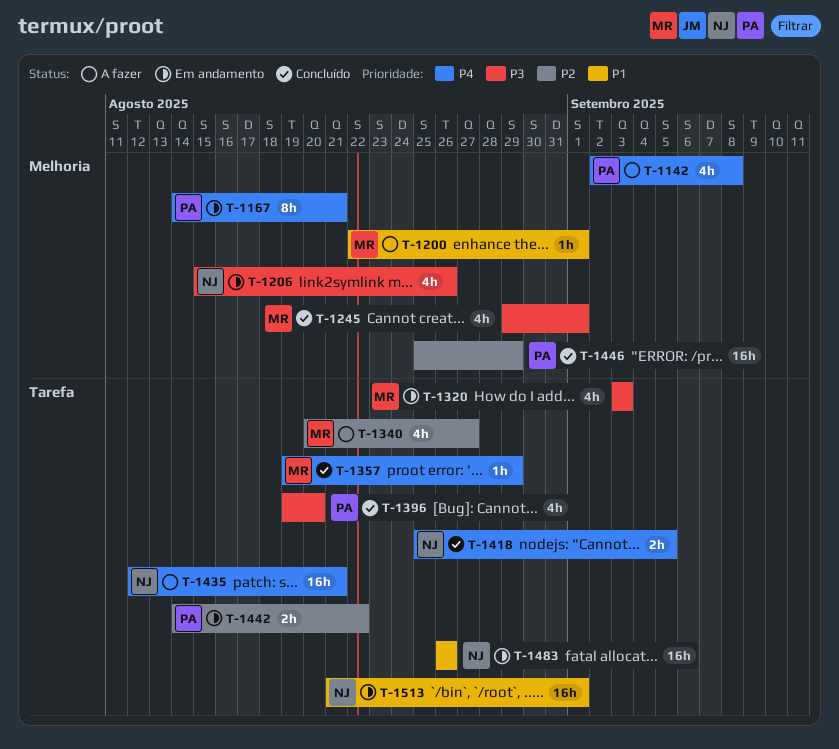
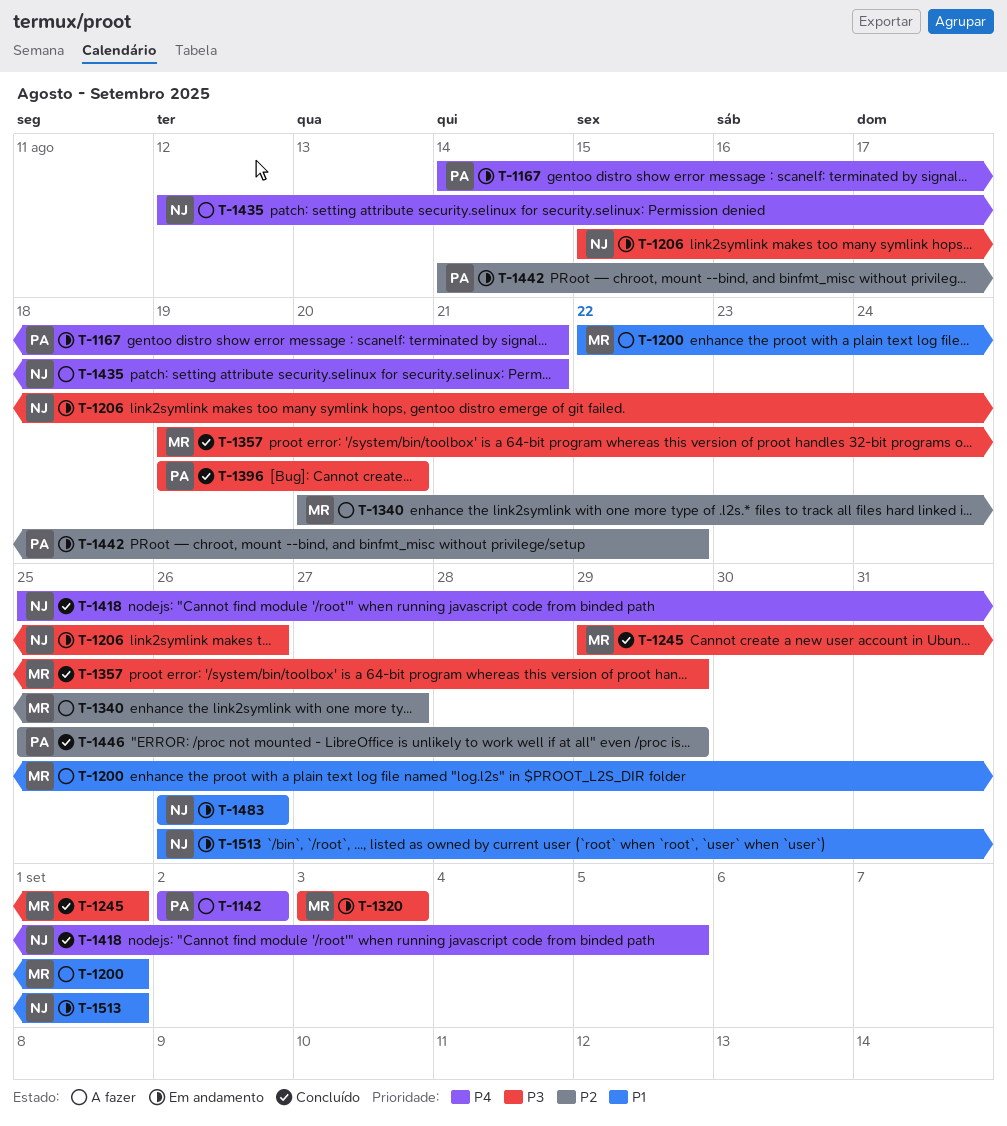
T-1142, due: Sep 8 -> Sep 2
T-1357, priority: P4 -> P3
T-1513, start: Aug 21 -> Aug 26

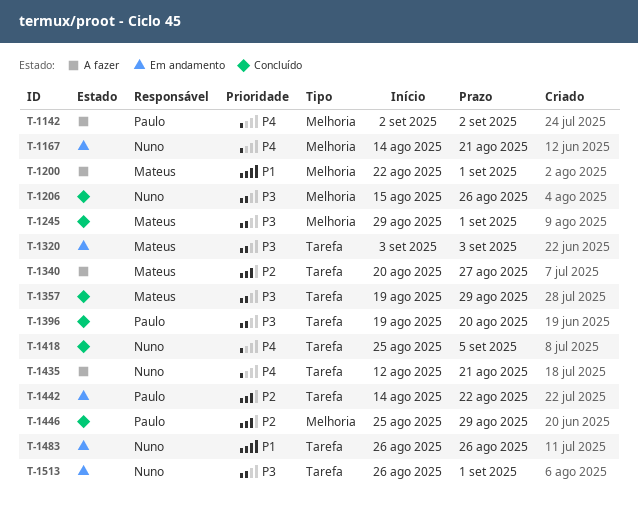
T-1167, owner: Paulo -> Nuno
T-1206, status: Em andamento -> Concluído
T-1513, priority: P1 -> P3

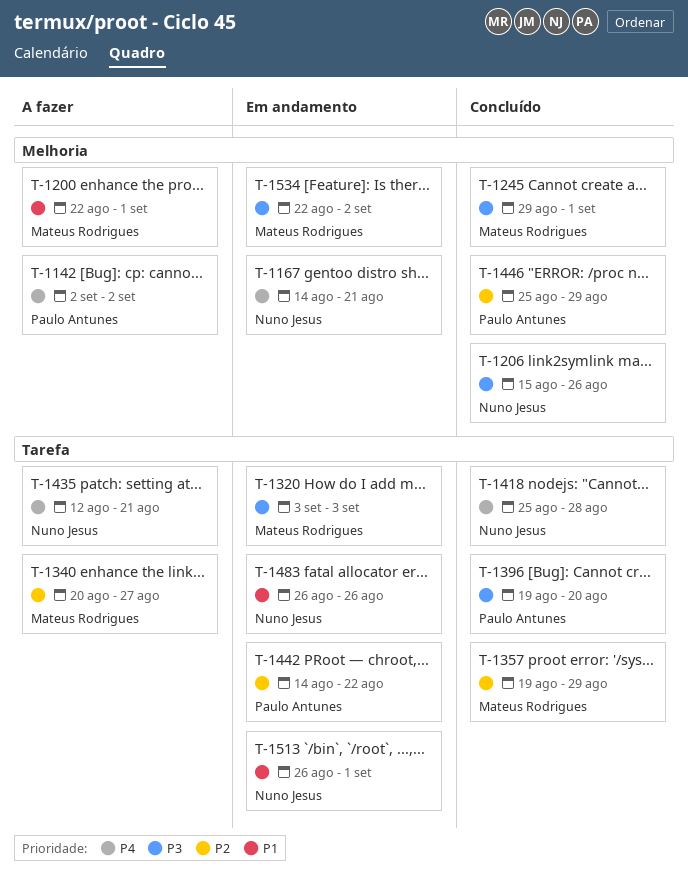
T-1357, priority: P3 -> P2
T-1418, due: Sep 5 -> Aug 28
T-1513, priority: P3 -> P1
T-1534: none -> present

